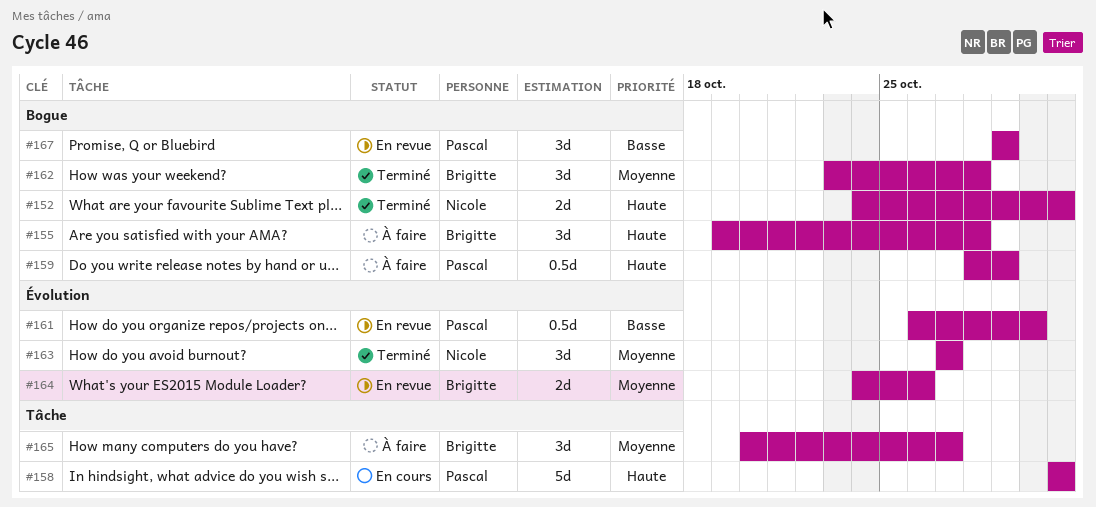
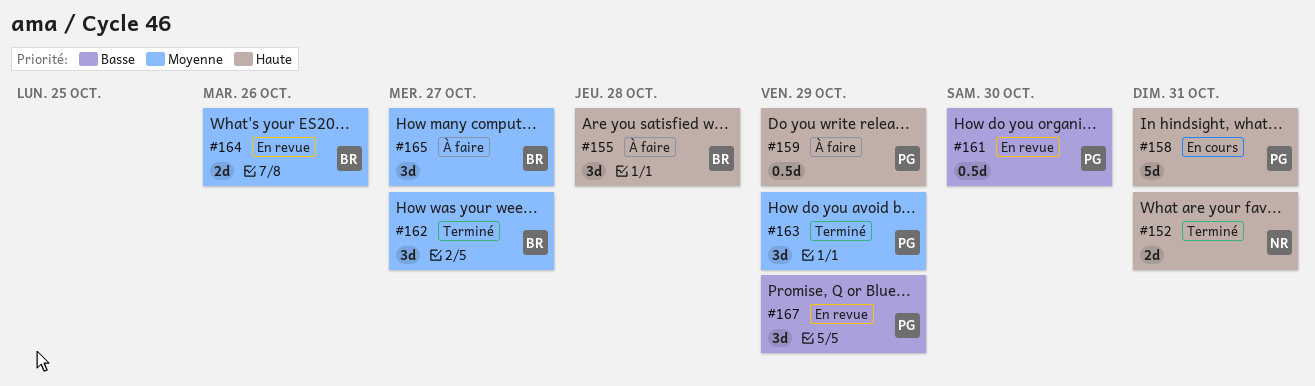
#162, due: Oct 28 -> Oct 27
#163, owner: Nicole -> Pascal
#163, due: Oct 27 -> Oct 29

